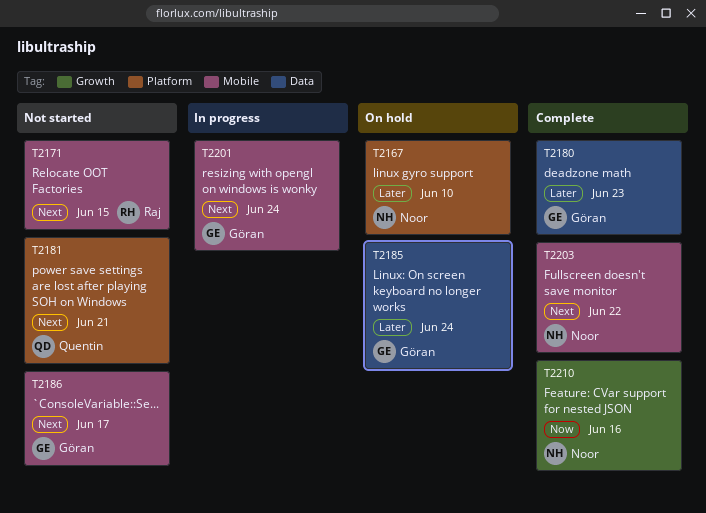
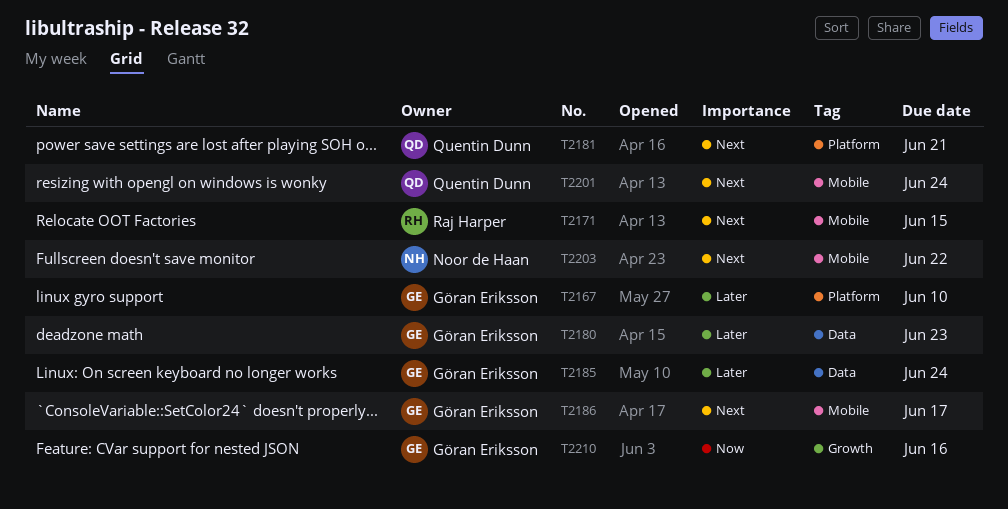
T2167, owner: Noor de Haan -> Göran Eriksson
T2201, owner: Göran Eriksson -> Quentin Dunn
T2210, owner: Noor de Haan -> Göran Eriksson

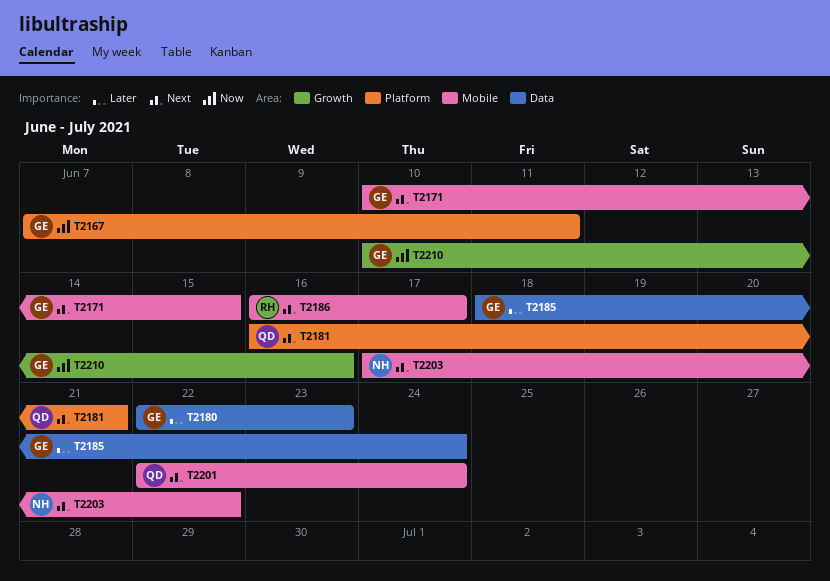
T2167, priority: Later -> Now
T2167, due: Jun 10 -> Jun 11
T2171, owner: Raj Harper -> Göran Eriksson
T2186, owner: Göran Eriksson -> Raj Harper

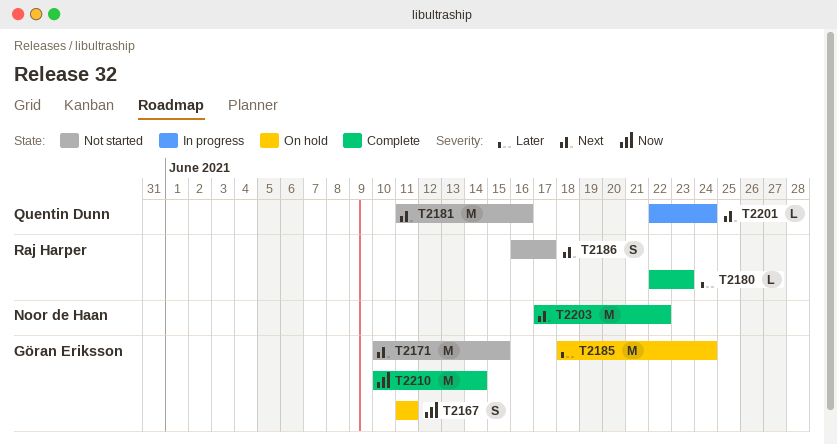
T2167, start: Jun 7 -> Jun 11
T2180, owner: Göran Eriksson -> Raj Harper
T2181, start: Jun 16 -> Jun 11
T2181, due: Jun 21 -> Jun 16
T2210, due: Jun 16 -> Jun 14

